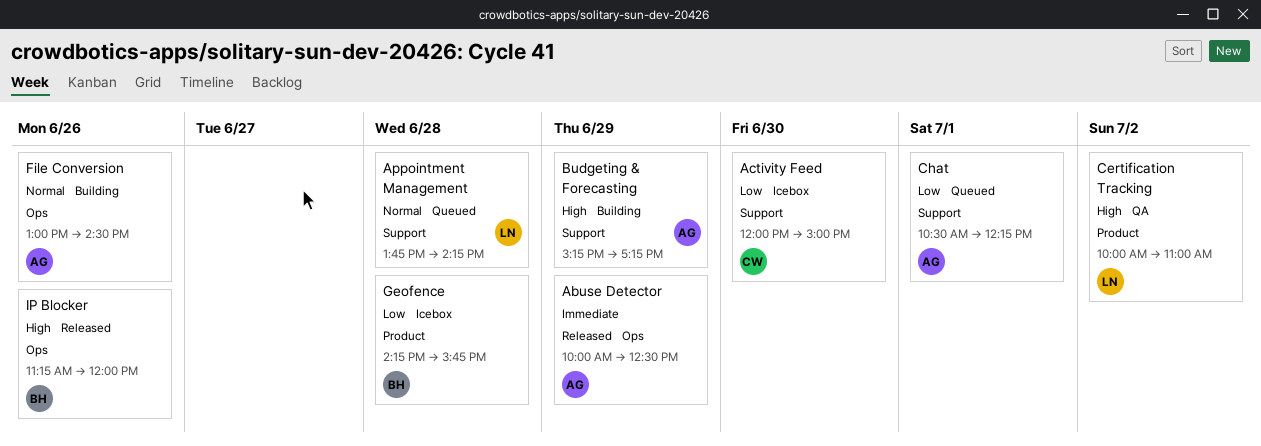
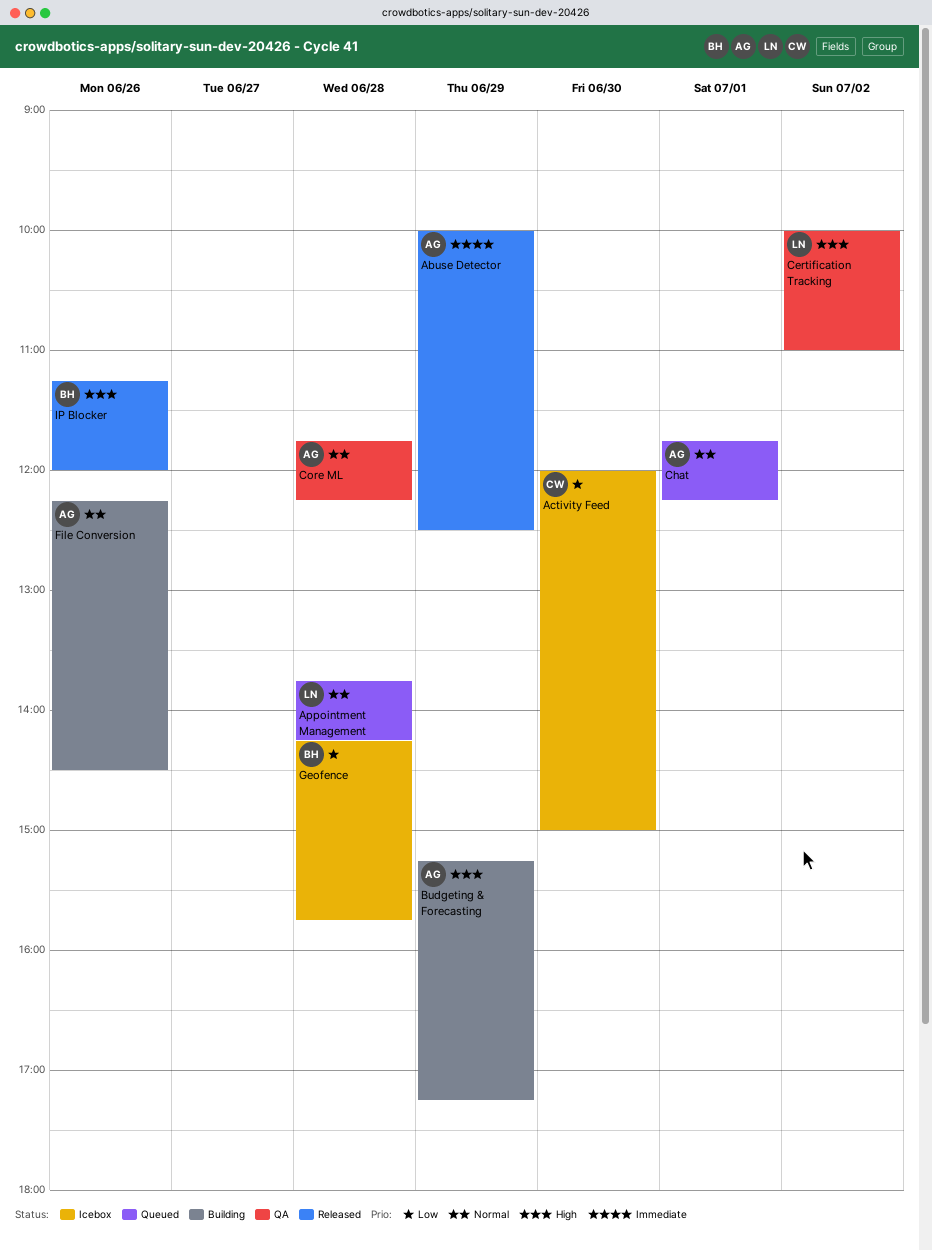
Chat, priority: Low -> Normal
Chat, begins: 10:30 -> 11:45
Core ML: none -> present
File Conversion, begins: 13:00 -> 12:15

